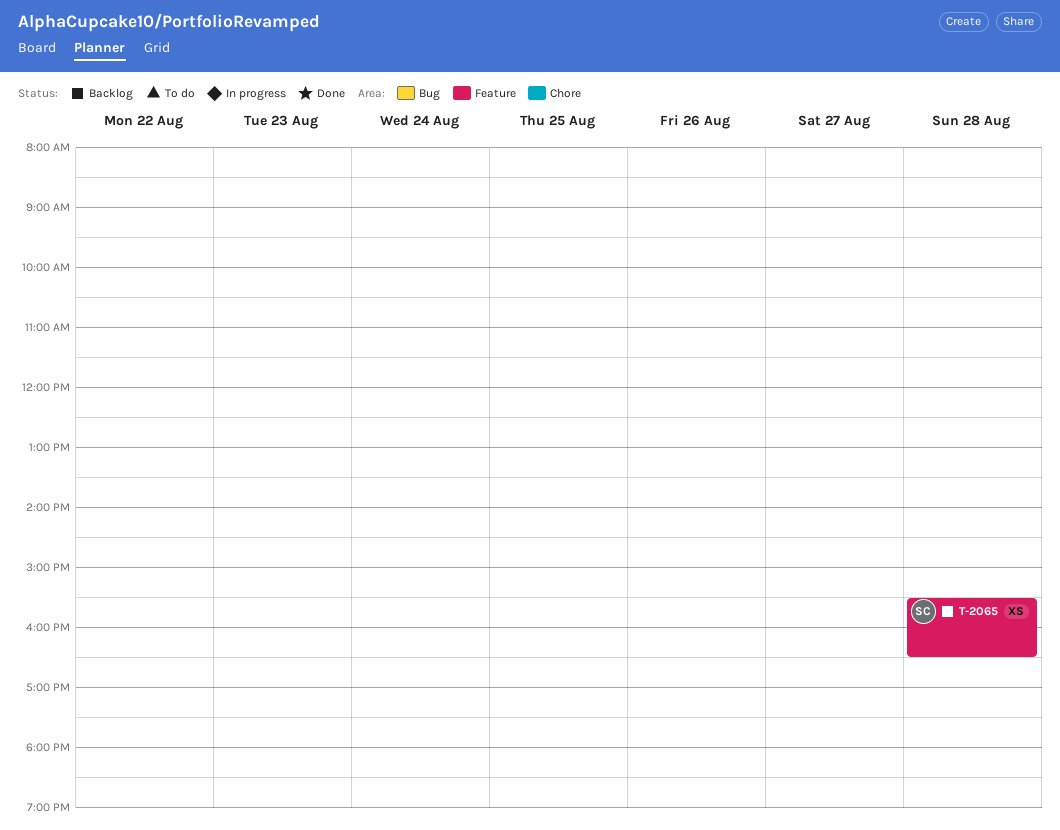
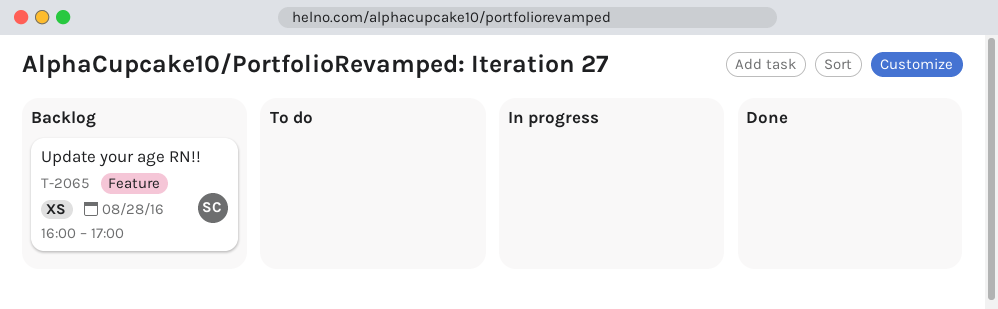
T-2065, begins: 15:30 -> 16:00
T-2065, ends: 16:30 -> 17:00

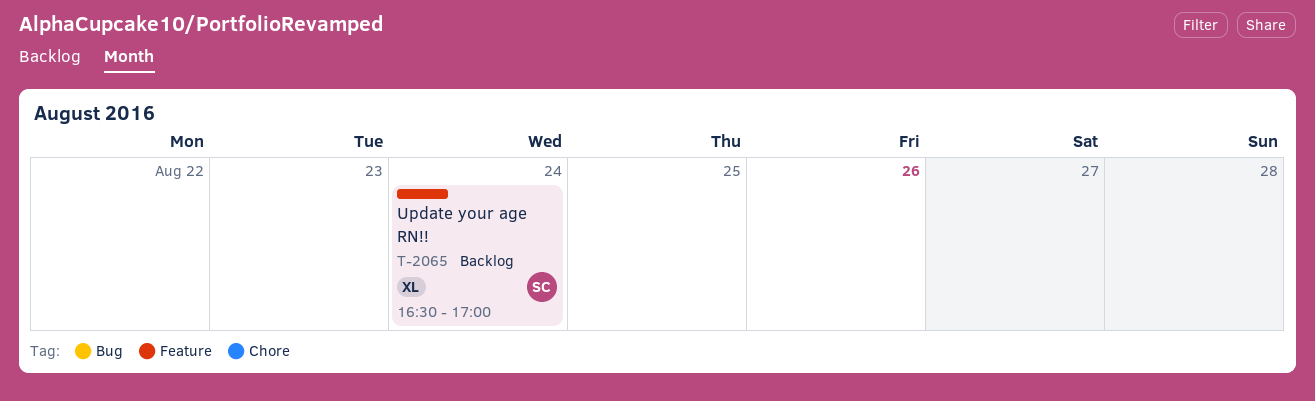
T-2065, estimate: XS -> XL
T-2065, day: Aug 28 -> Aug 24
T-2065, begins: 16:00 -> 16:30

